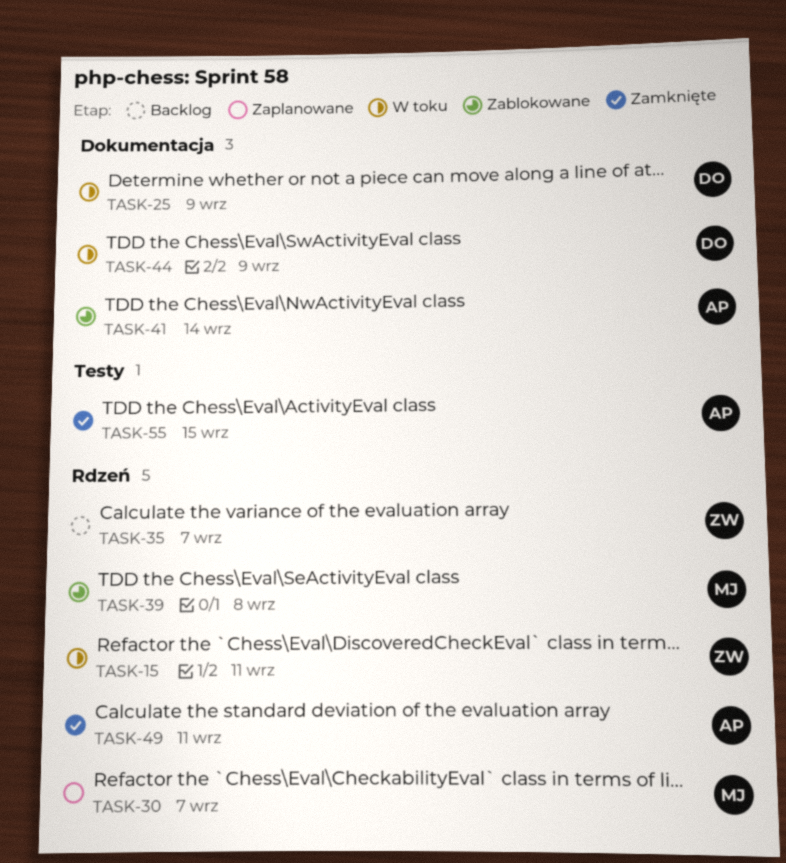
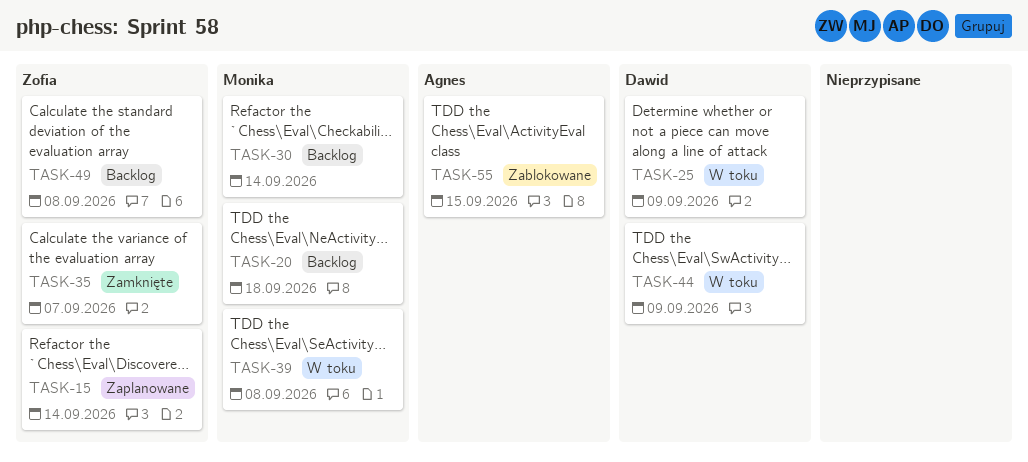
TASK-15, status: W toku -> Zaplanowane
TASK-15, due: Sep 11 -> Sep 14
TASK-20: none -> present
TASK-30, status: Zaplanowane -> Backlog
TASK-30, due: Sep 7 -> Sep 14
TASK-35, status: Backlog -> Zamknięte
TASK-39, status: Zablokowane -> W toku
TASK-41: present -> none
TASK-49, status: Zamknięte -> Backlog
TASK-49, owner: Agnes -> Zofia
TASK-49, due: Sep 11 -> Sep 8
TASK-55, status: Zamknięte -> Zablokowane

